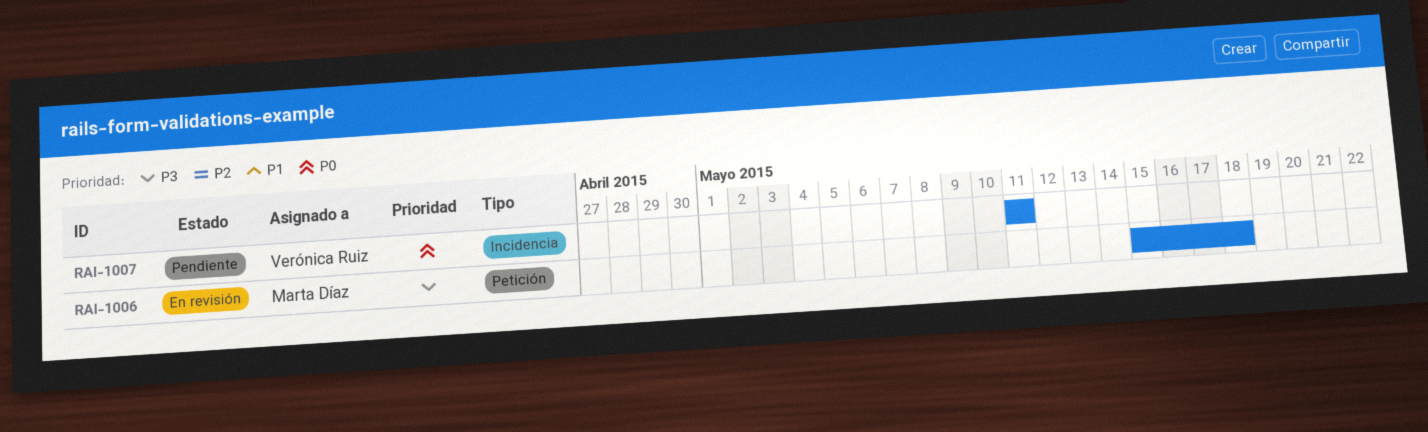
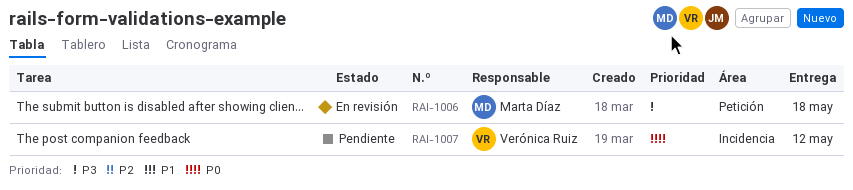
RAI-1007, due: May 11 -> May 12

